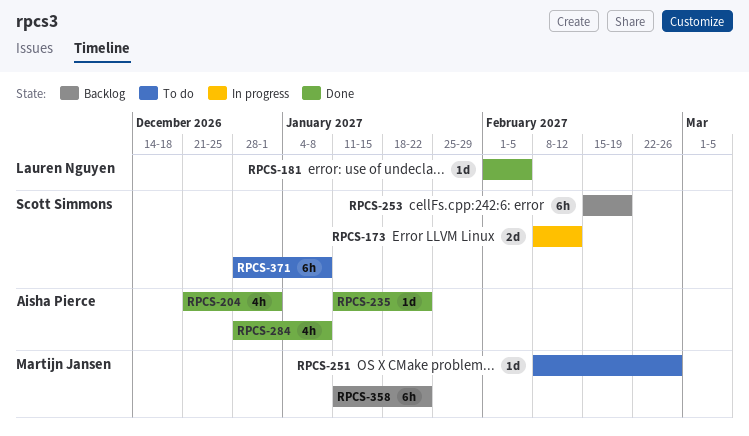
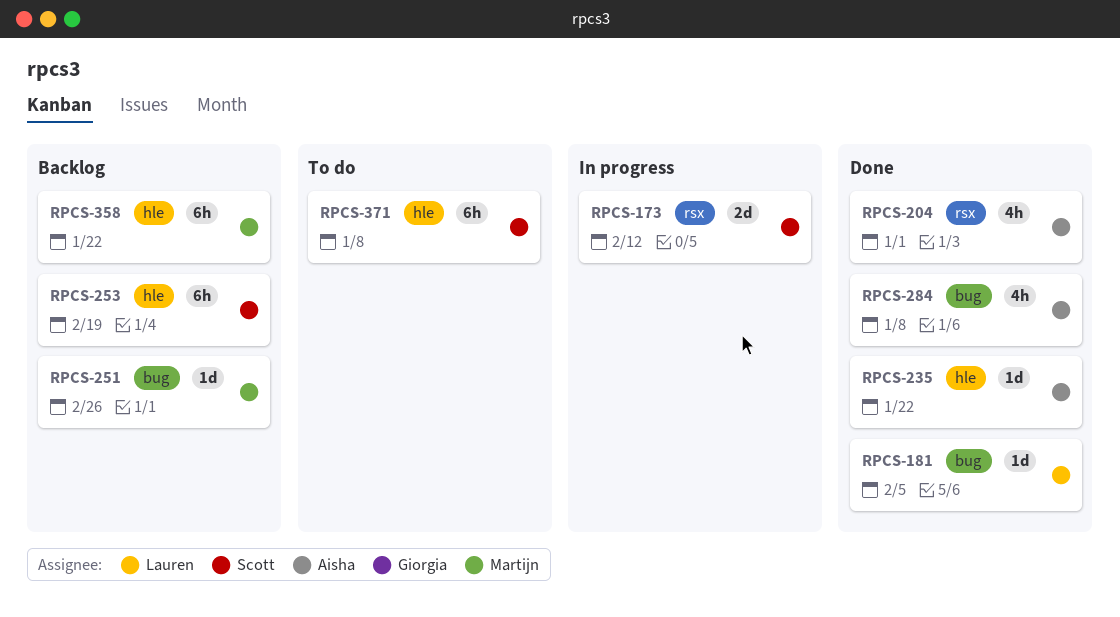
RPCS-251, status: To do -> Backlog

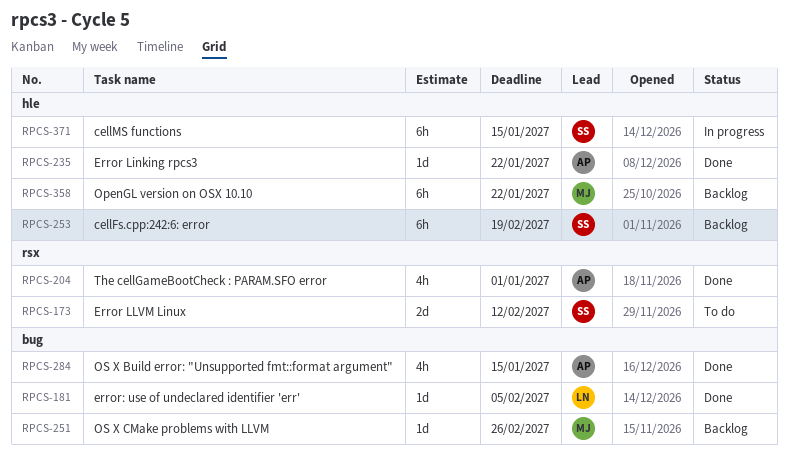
RPCS-173, status: In progress -> To do
RPCS-284, due: Jan 8 -> Jan 15
RPCS-371, status: To do -> In progress
RPCS-371, due: Jan 8 -> Jan 15

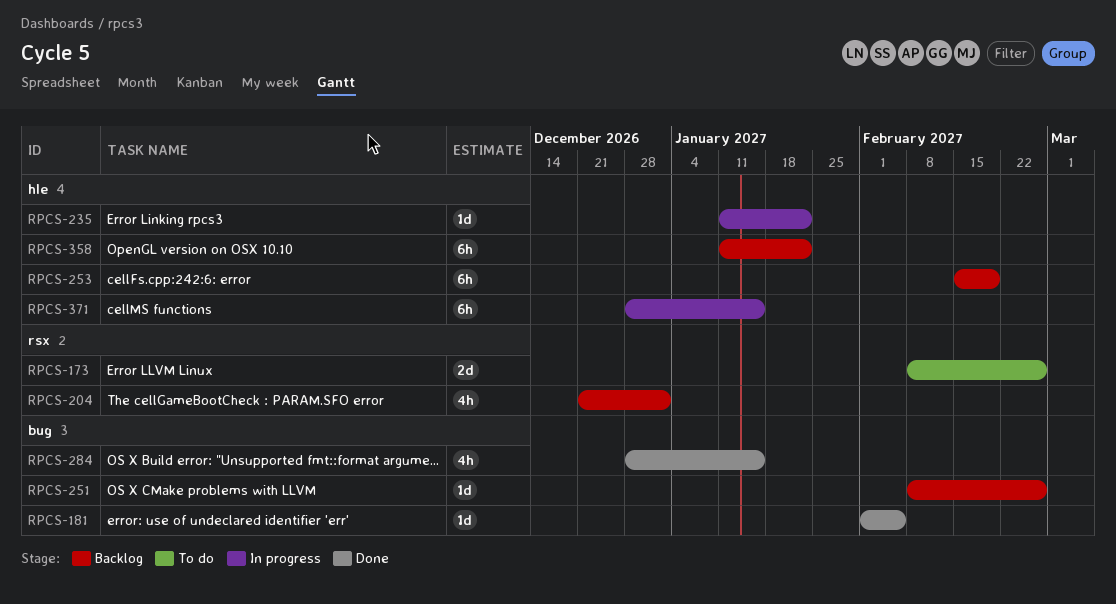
RPCS-173, due: Feb 12 -> Feb 26
RPCS-204, status: Done -> Backlog
RPCS-235, status: Done -> In progress

